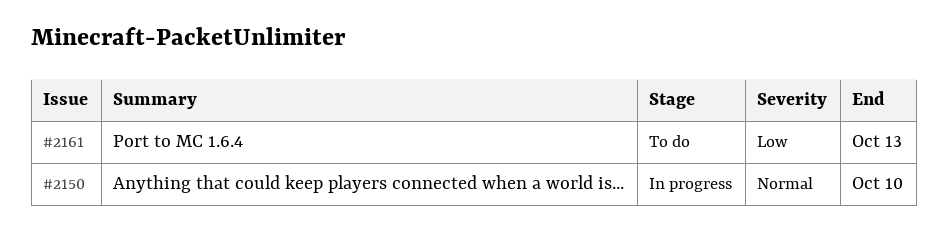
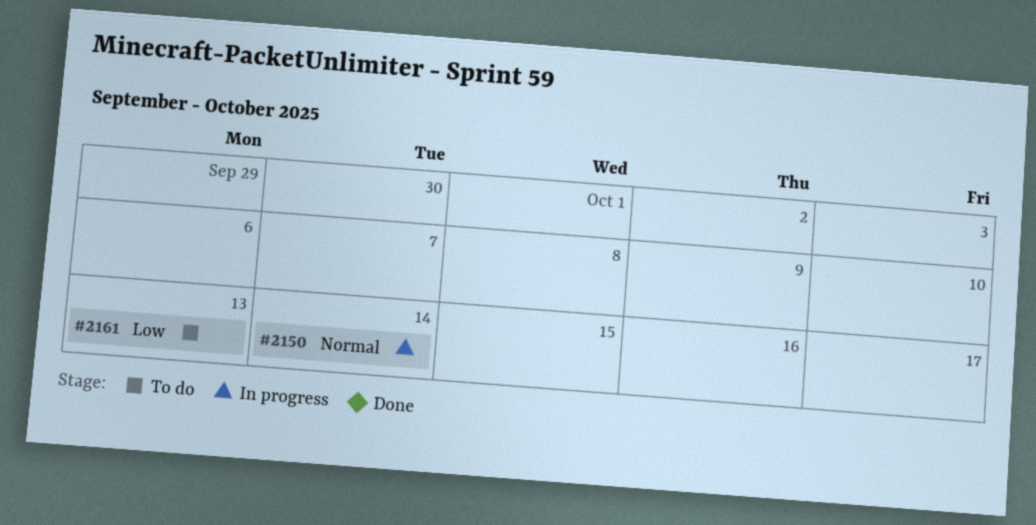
#2150, due: Oct 10 -> Oct 14

